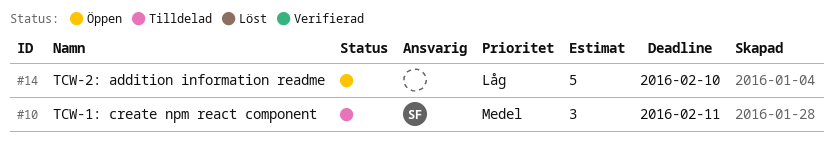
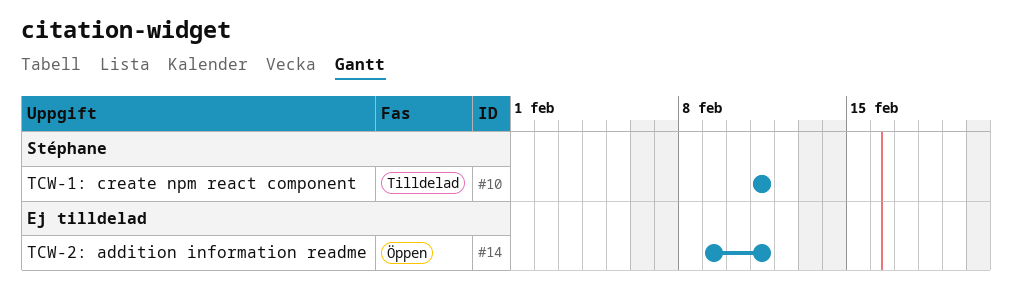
#14, due: Feb 10 -> Feb 11

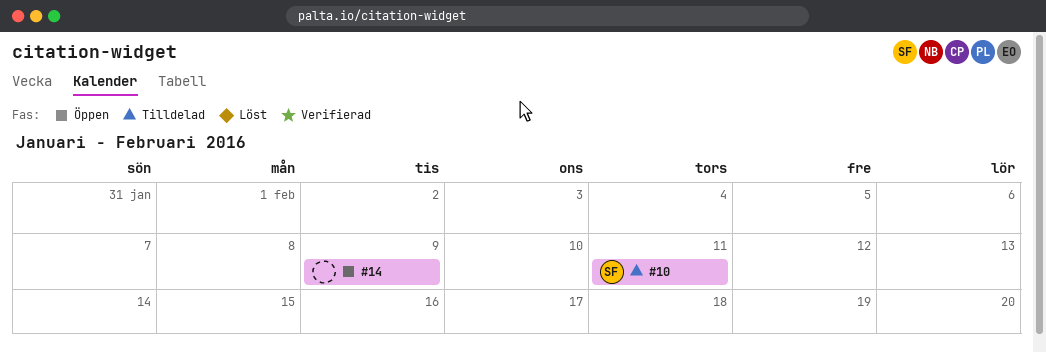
#14, due: Feb 11 -> Feb 9

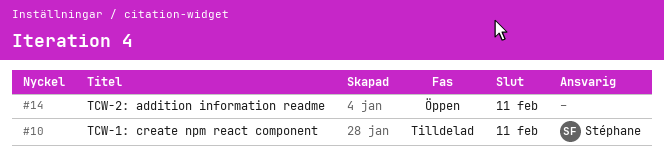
#14, due: Feb 9 -> Feb 11

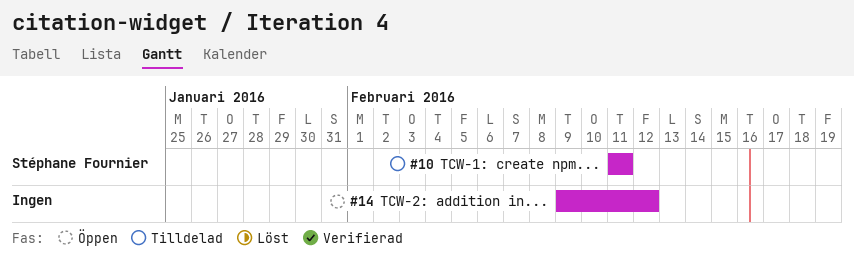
#14, due: Feb 11 -> Feb 12

